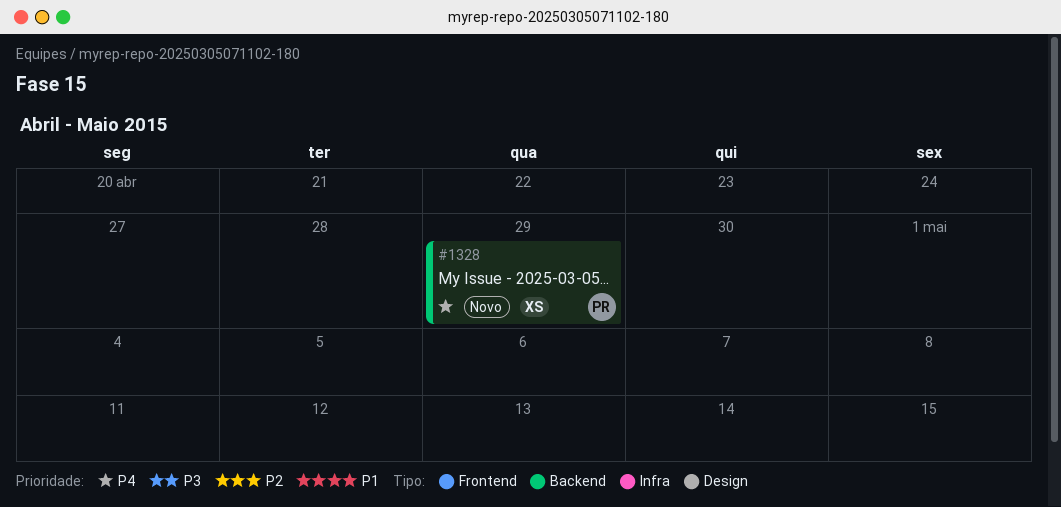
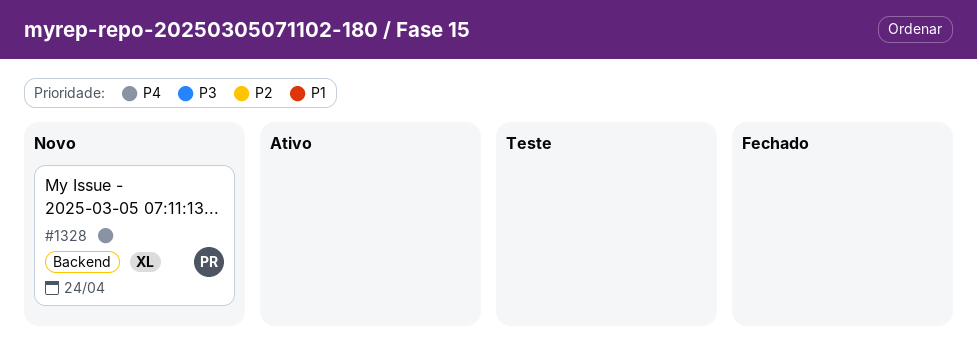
#1328, estimate: XS -> XL
#1328, due: Apr 29 -> Apr 24

